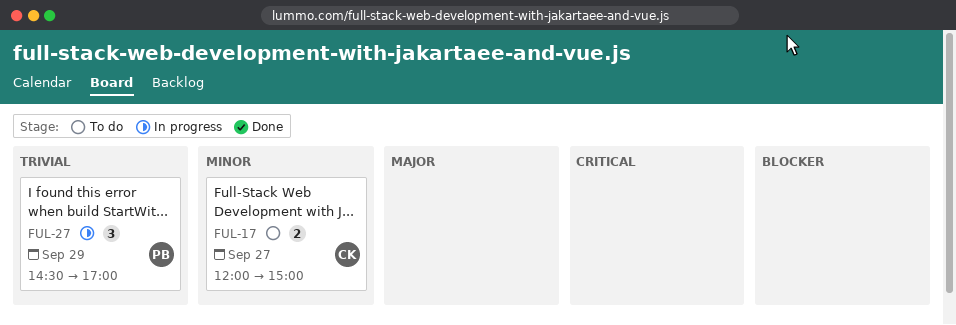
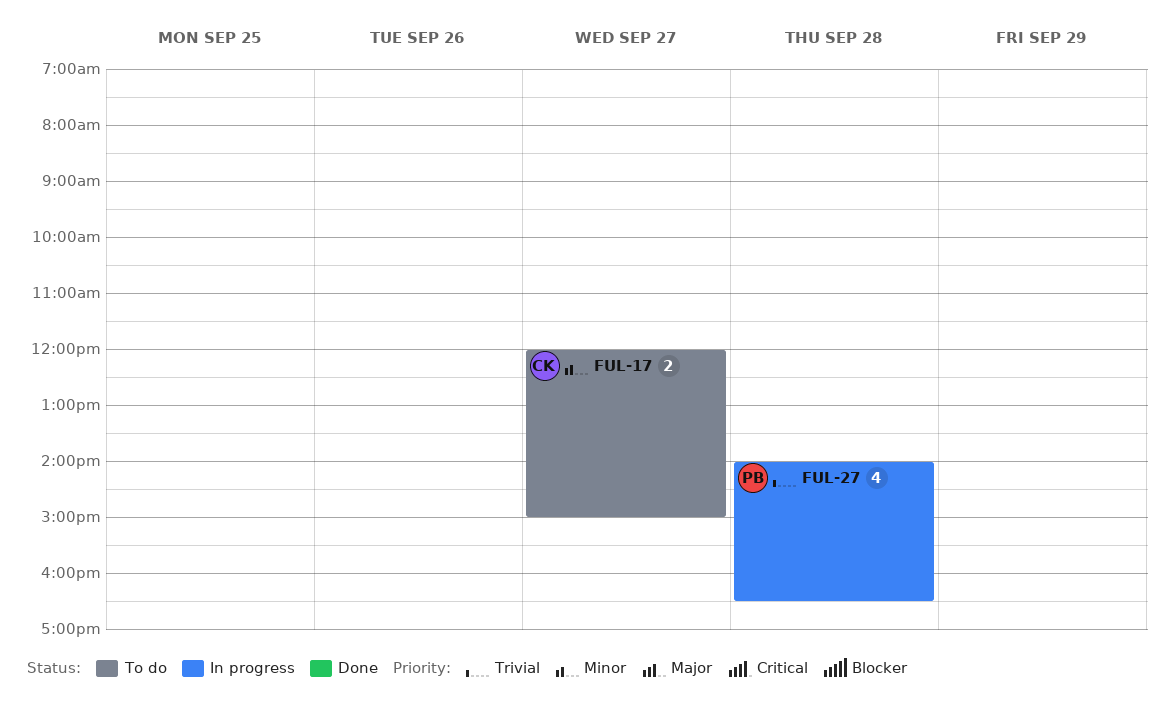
FUL-27, estimate: 3 -> 4
FUL-27, day: Sep 29 -> Sep 28
FUL-27, begins: 14:30 -> 14:00
FUL-27, ends: 17:00 -> 16:30

